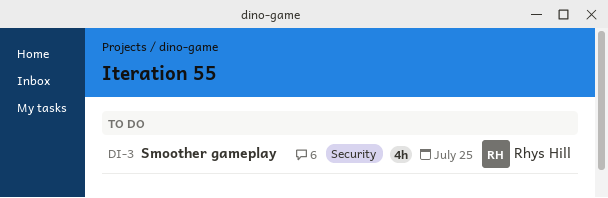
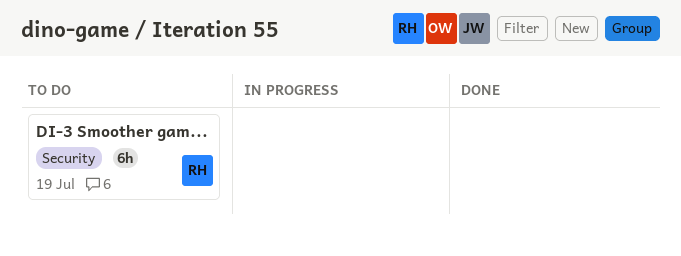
DI-3, estimate: 4h -> 6h
DI-3, due: Jul 25 -> Jul 19

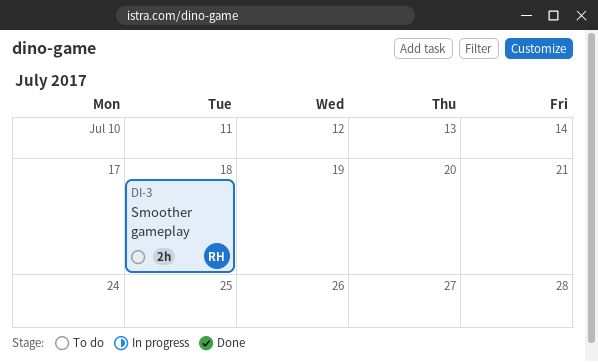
DI-3, estimate: 6h -> 2h
DI-3, due: Jul 19 -> Jul 18

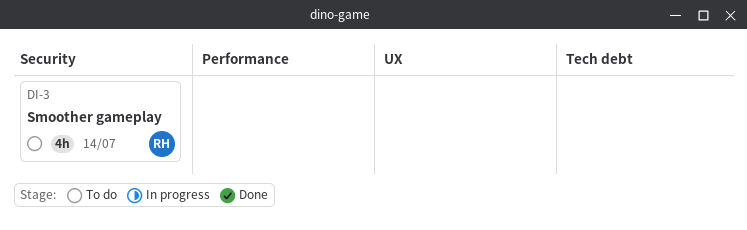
DI-3, estimate: 2h -> 4h
DI-3, due: Jul 18 -> Jul 14

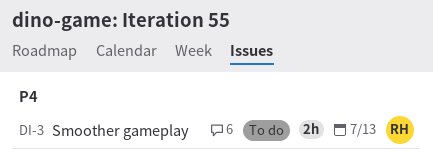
DI-3, estimate: 4h -> 2h
DI-3, due: Jul 14 -> Jul 13

